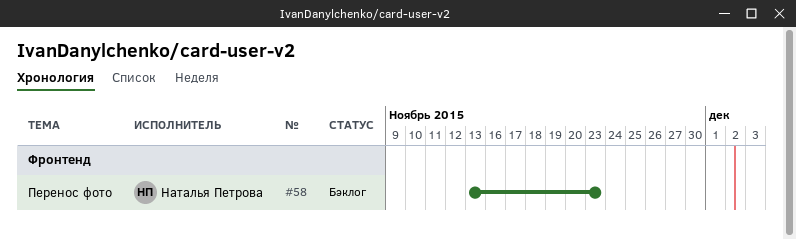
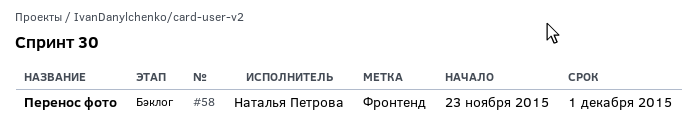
#58, start: Nov 13 -> Nov 23
#58, due: Nov 23 -> Dec 1

